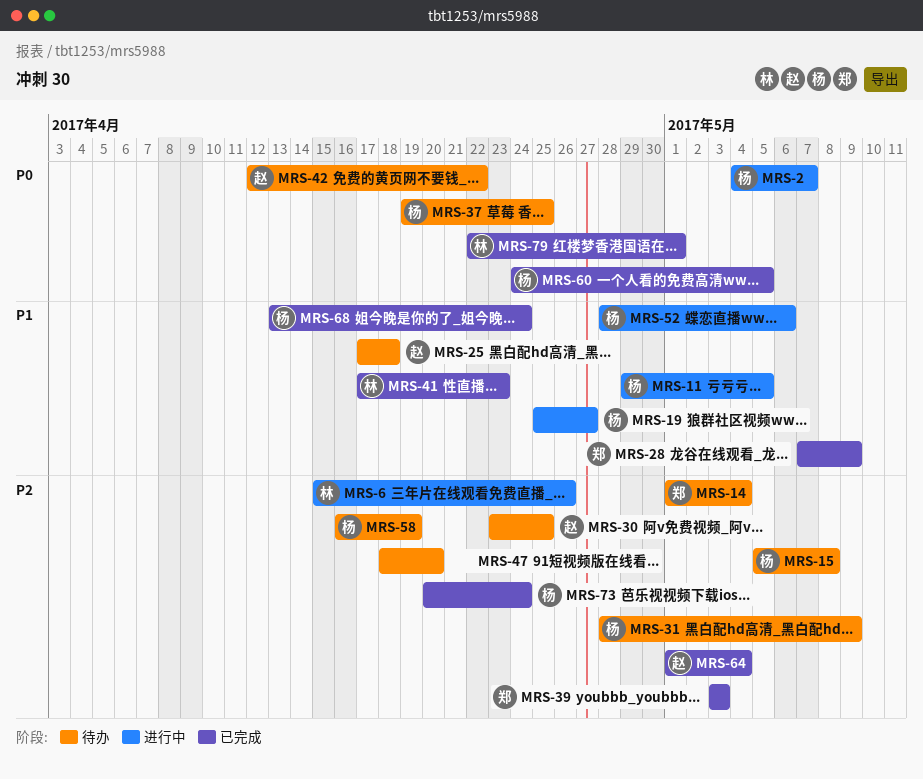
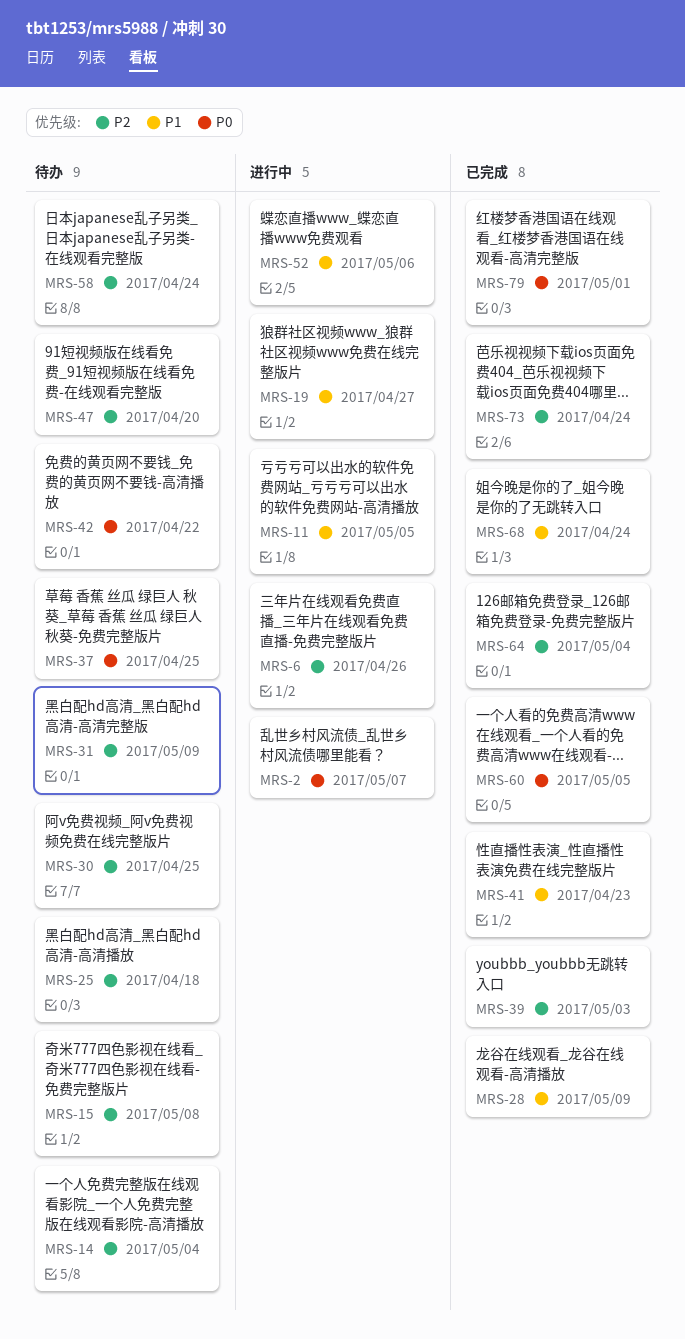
MRS-25, priority: P1 -> P2
MRS-58, due: Apr 19 -> Apr 24

